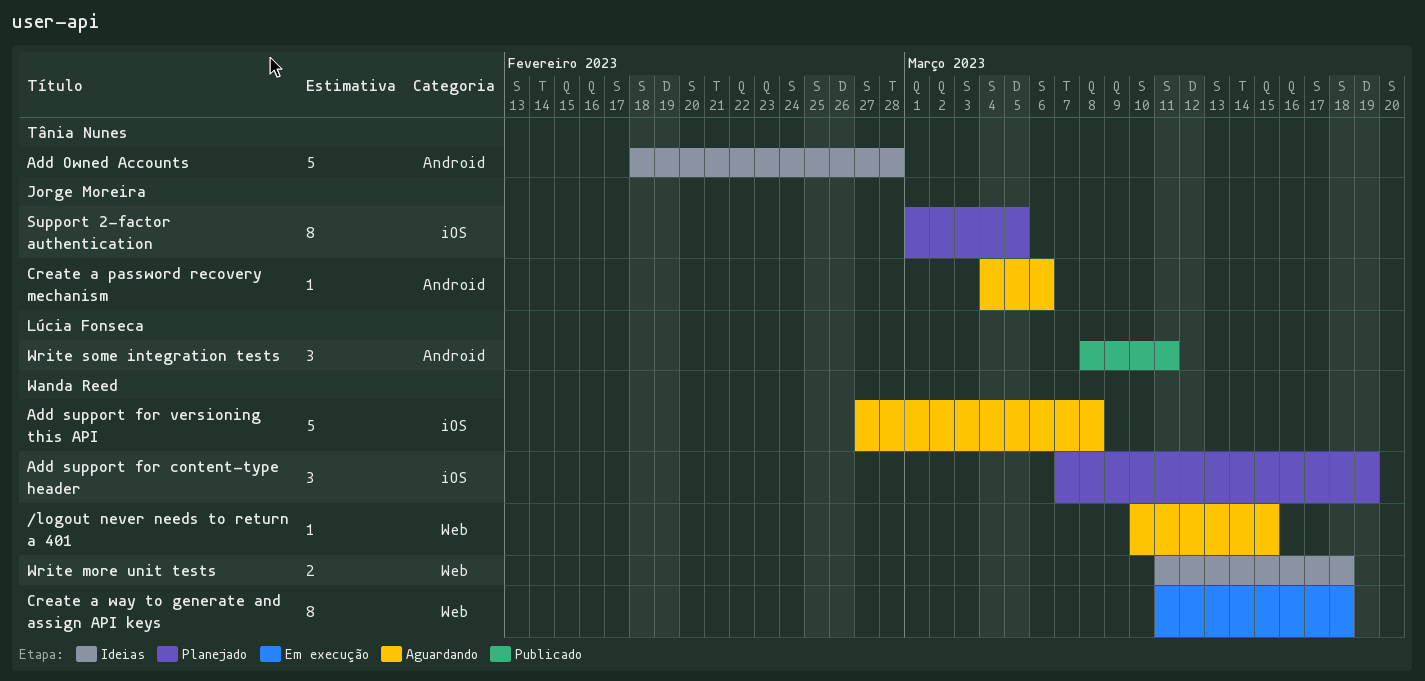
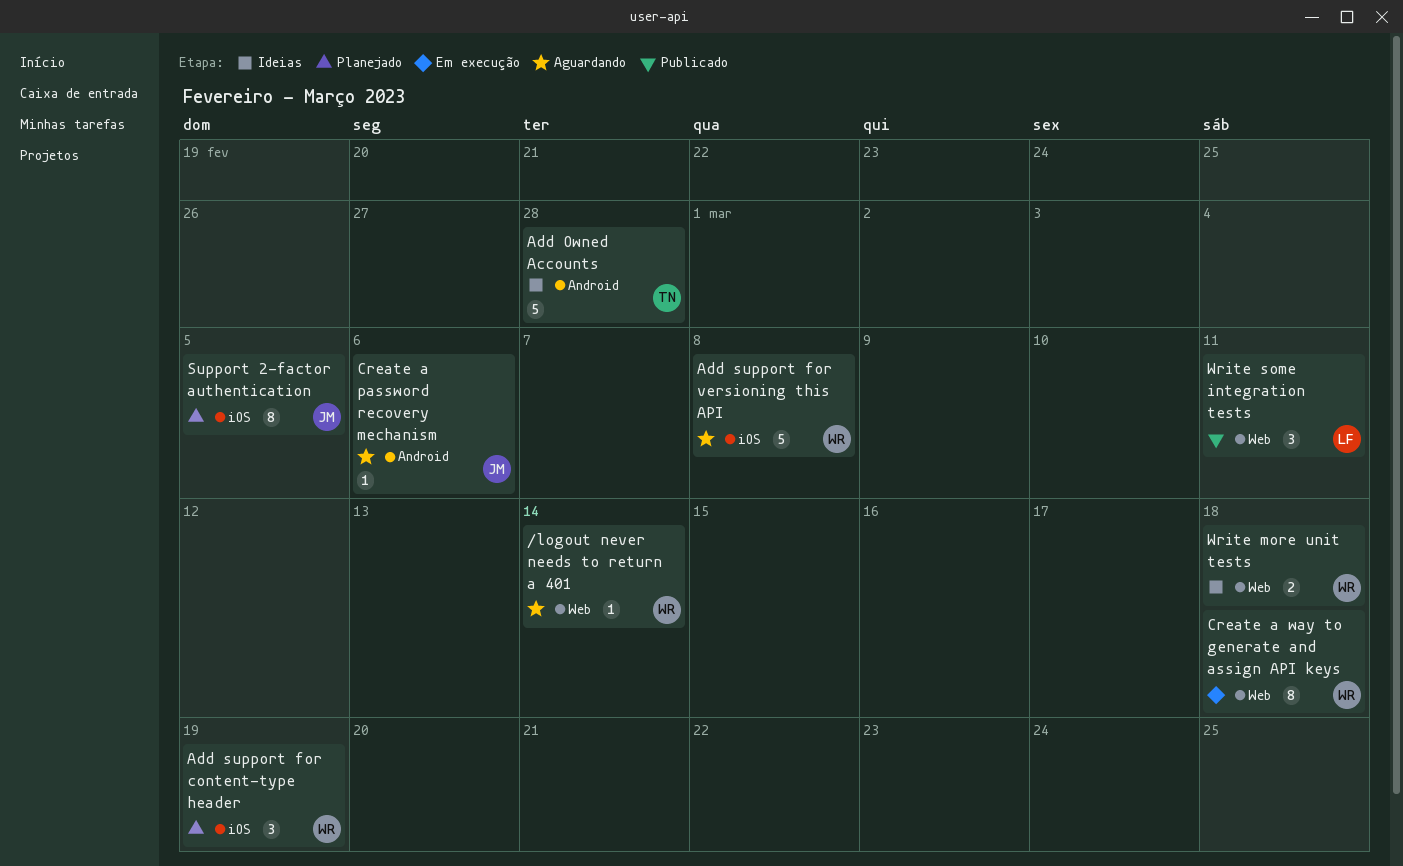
/logout never needs to return a 401, due: Mar 15 -> Mar 14
Write some integration tests, label: Android -> Web

